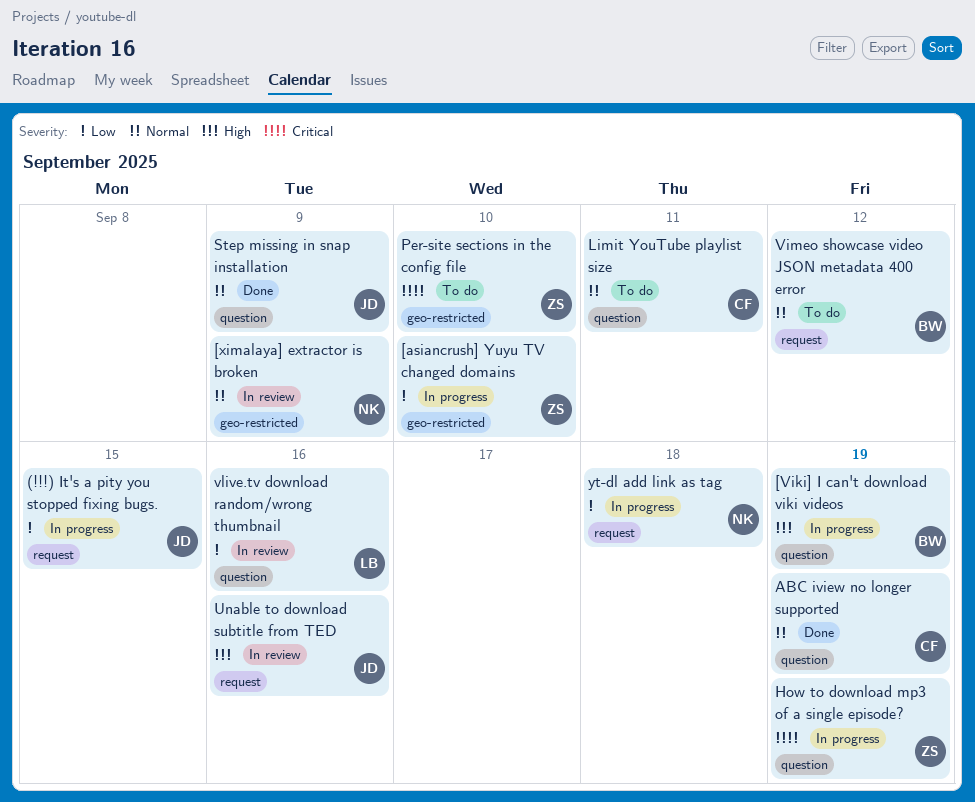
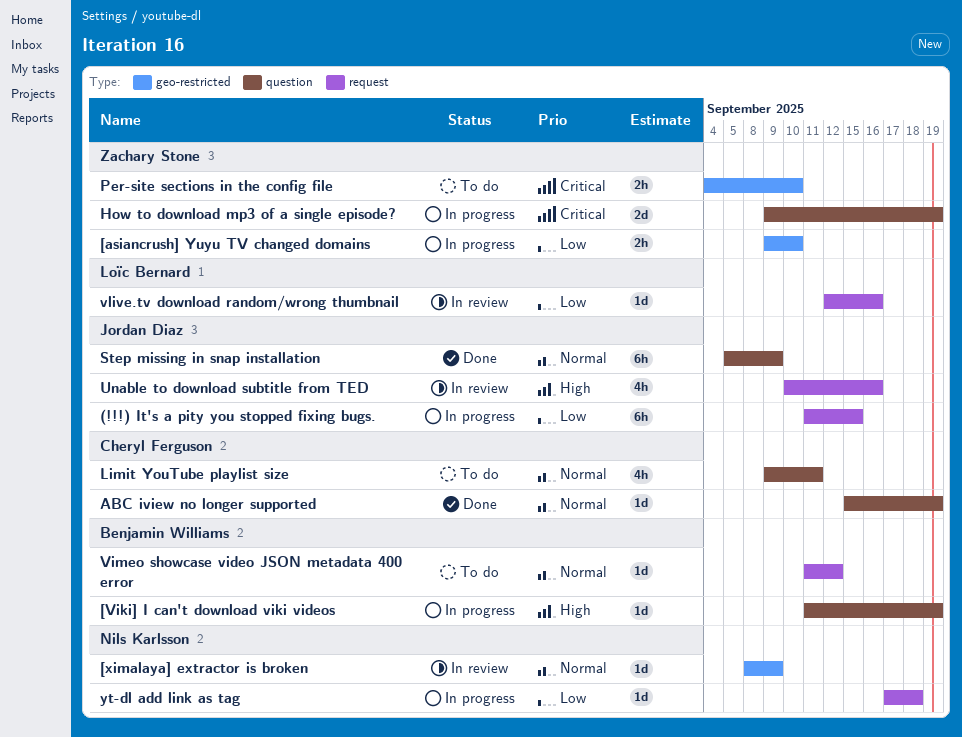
vlive.tv download random/wrong thumbnail, label: question -> request

